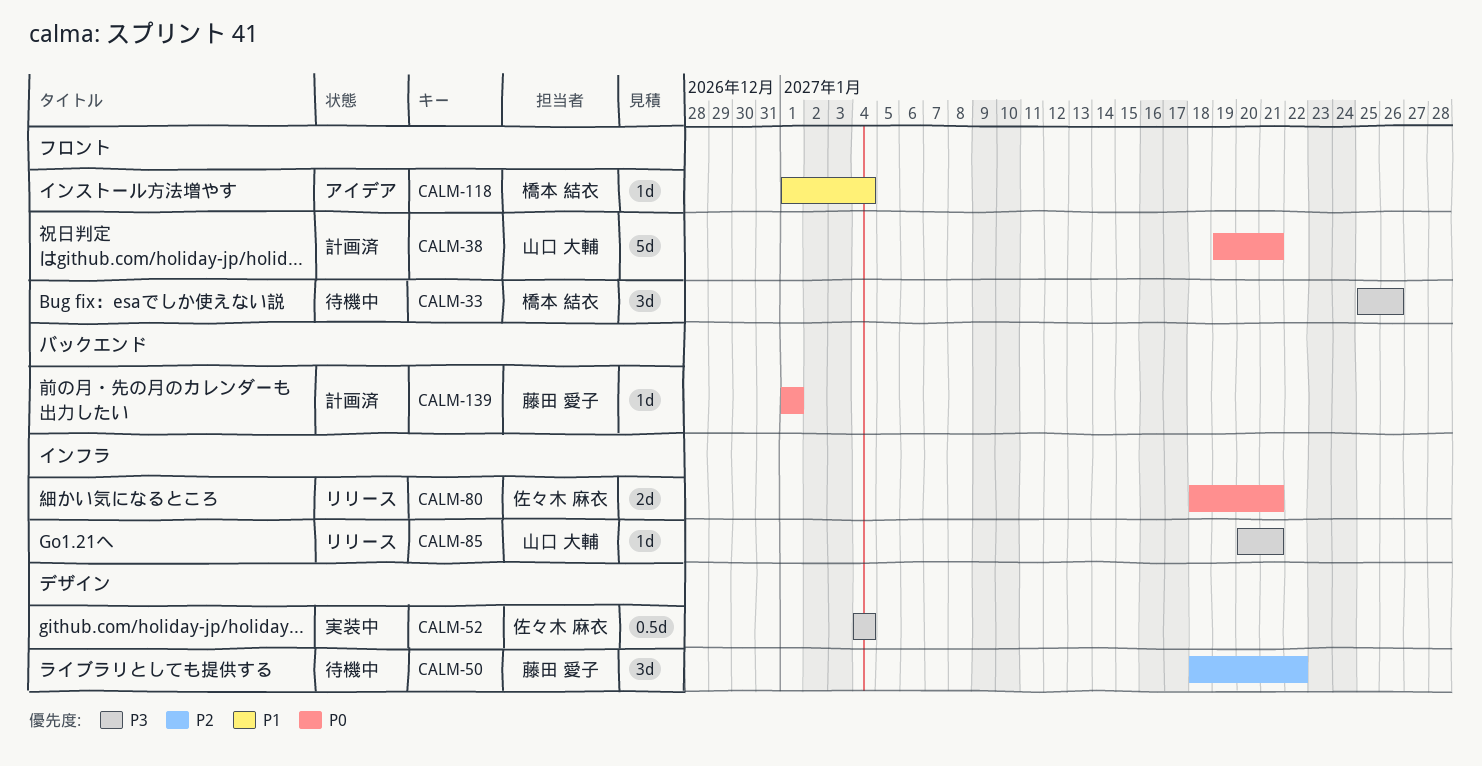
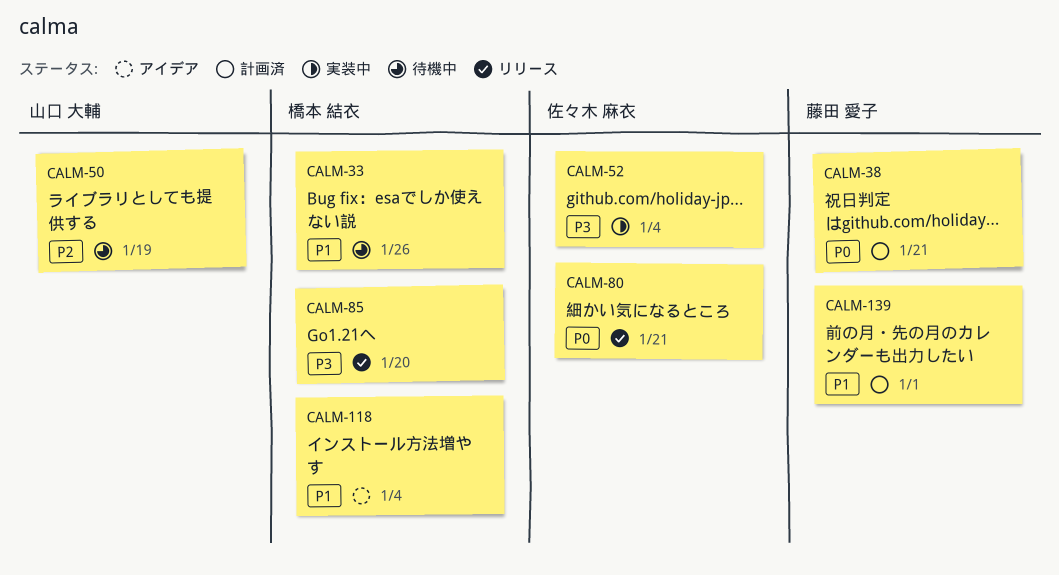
CALM-33, priority: P3 -> P1
CALM-38, owner: 山口 大輔 -> 藤田 愛子
CALM-50, owner: 藤田 愛子 -> 山口 大輔
CALM-50, due: Jan 22 -> Jan 19
CALM-85, owner: 山口 大輔 -> 橋本 結衣
CALM-85, due: Jan 21 -> Jan 20
CALM-139, priority: P0 -> P1

